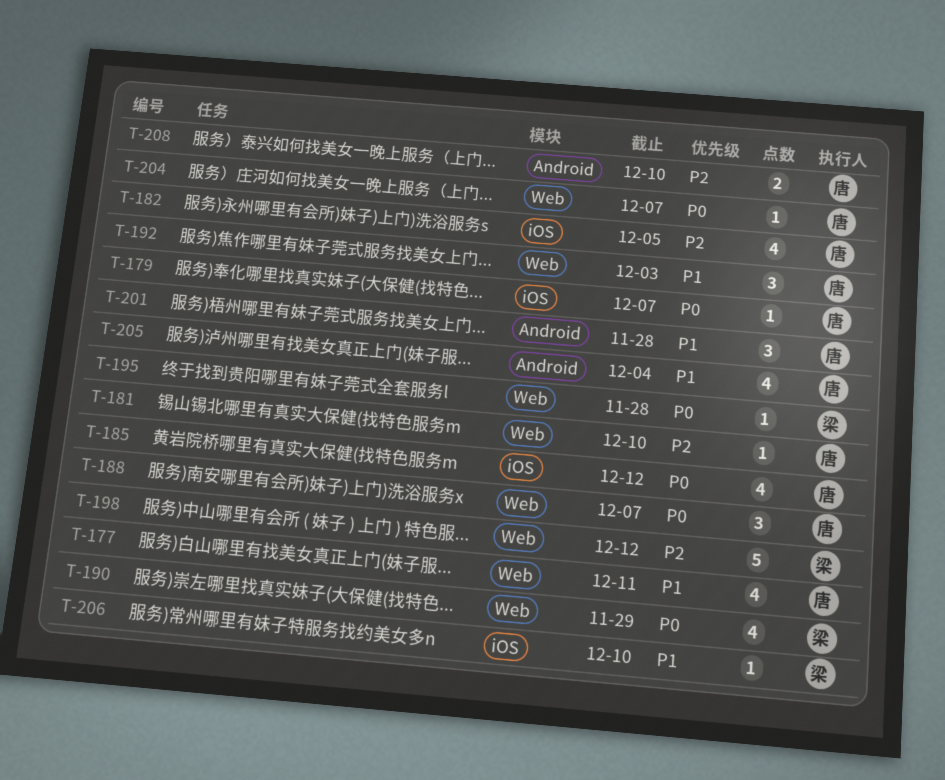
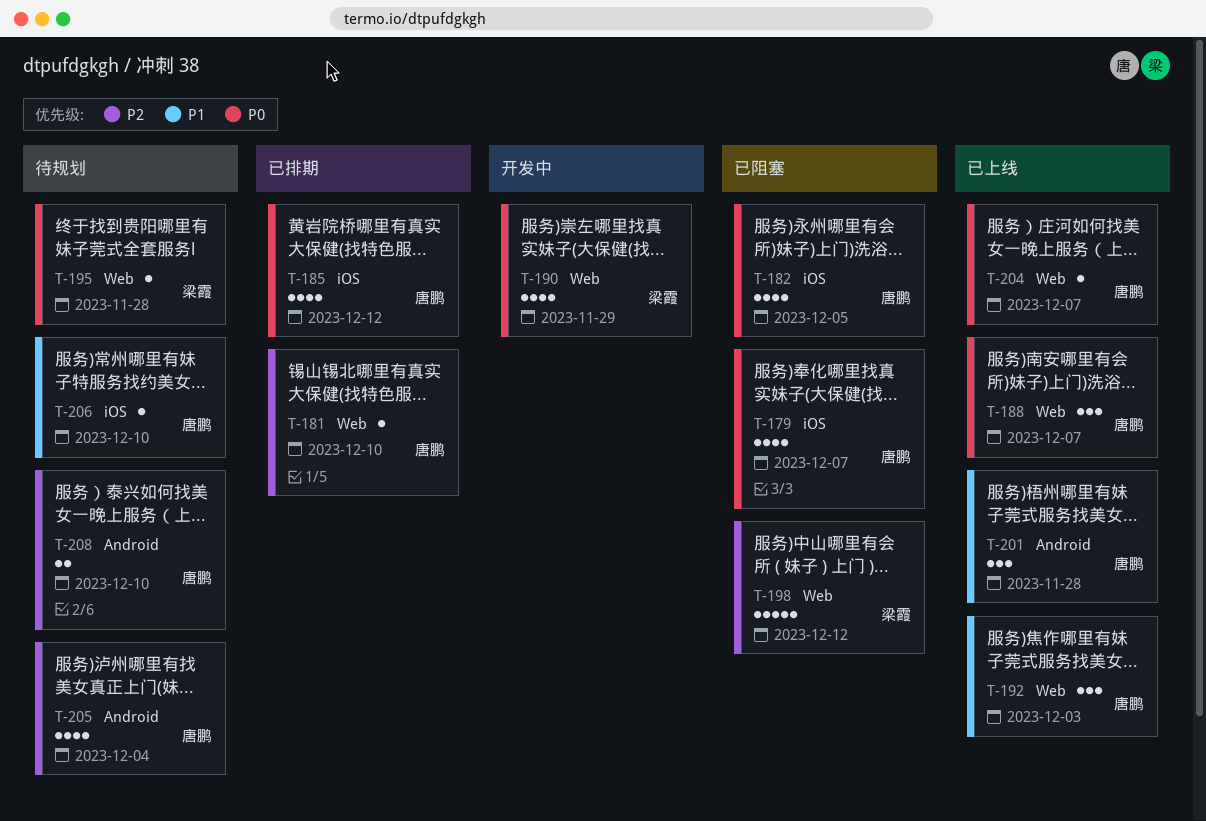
T-177: present -> none
T-179, estimate: 1 -> 4
T-182, priority: P2 -> P0
T-205, priority: P1 -> P2
T-206, owner: 梁霞 -> 唐鹏

